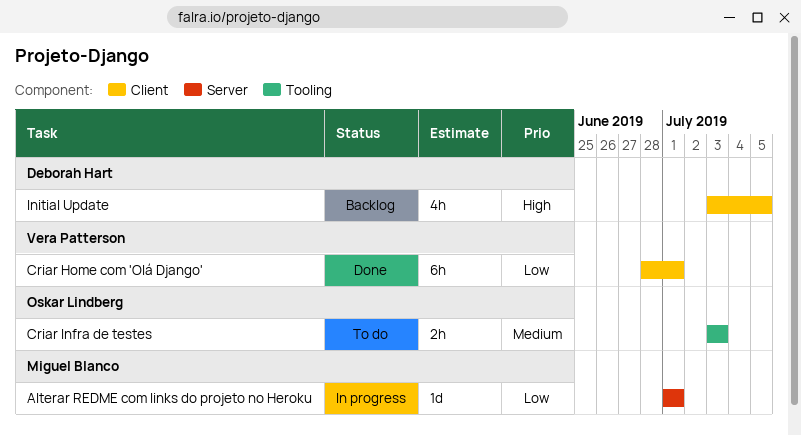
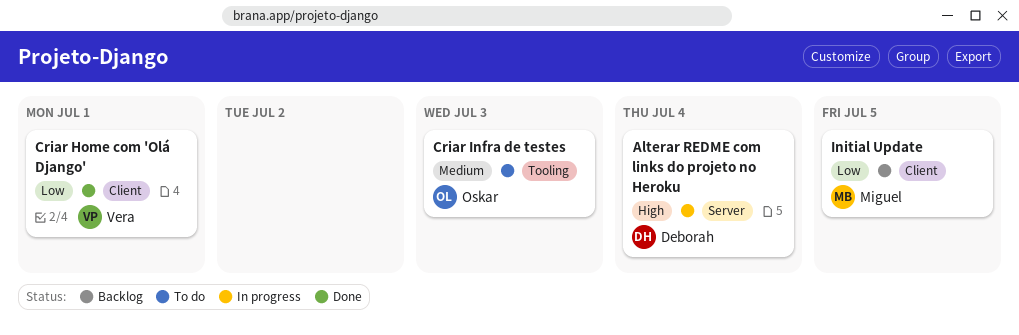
Alterar REDME com links do projeto no Heroku, owner: Miguel Blanco -> Deborah Hart
Alterar REDME com links do projeto no Heroku, priority: Low -> High
Alterar REDME com links do projeto no Heroku, due: Jul 1 -> Jul 4
Initial Update, owner: Deborah Hart -> Miguel Blanco
Initial Update, priority: High -> Low

